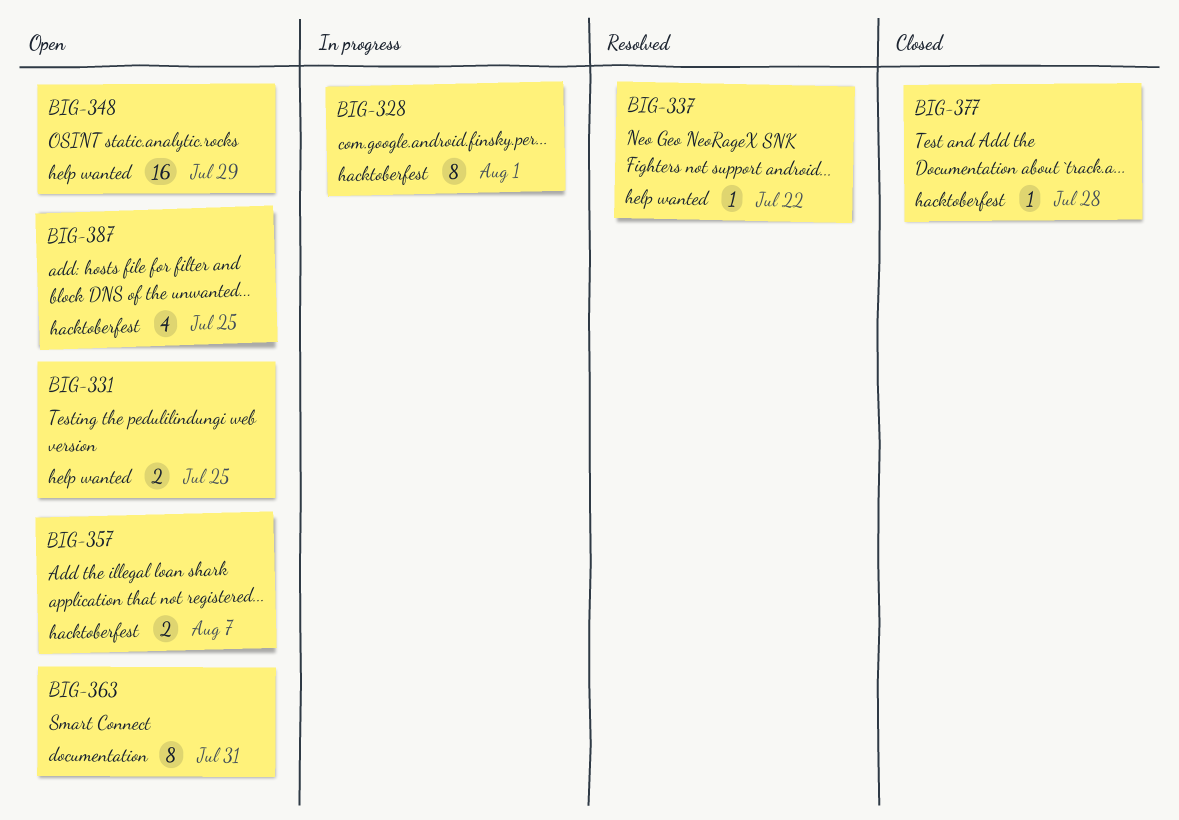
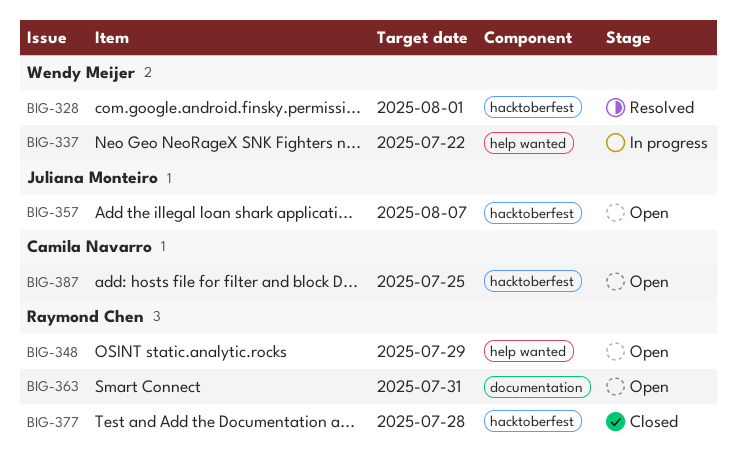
BIG-328, status: In progress -> Resolved
BIG-331: present -> none
BIG-337, status: Resolved -> In progress

